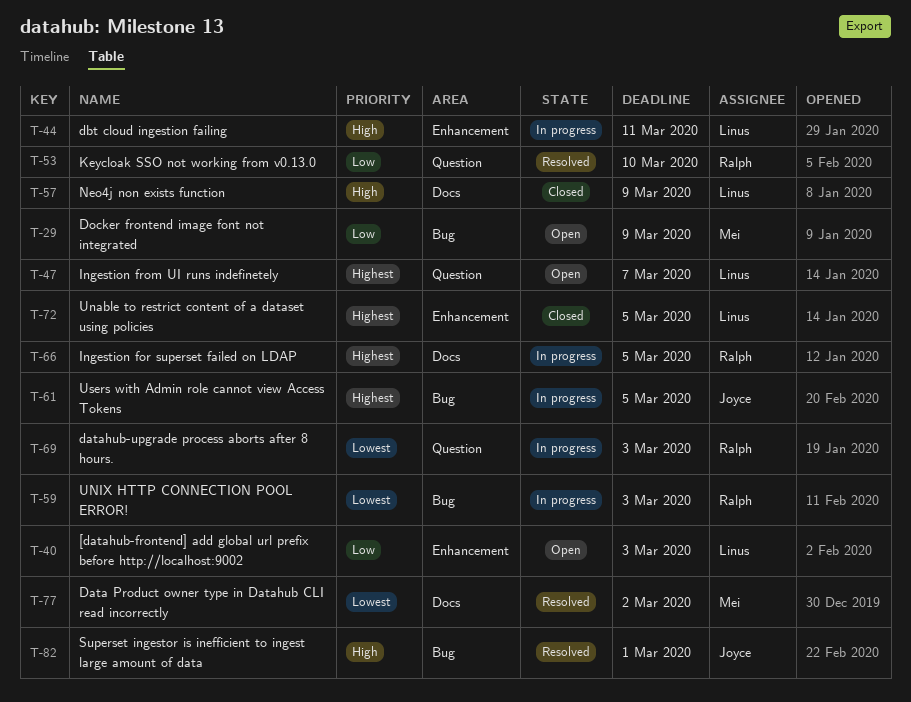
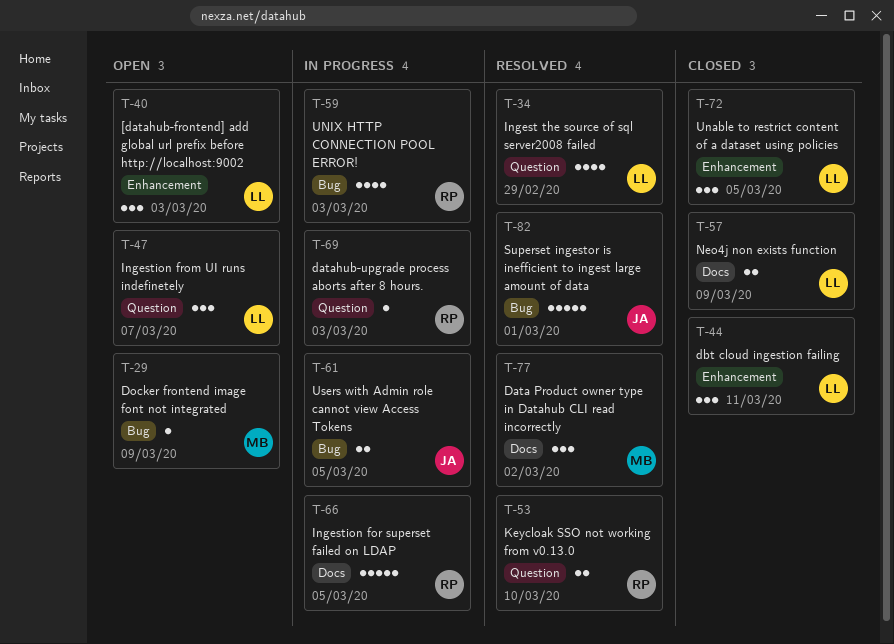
T-34: none -> present
T-44, status: In progress -> Closed

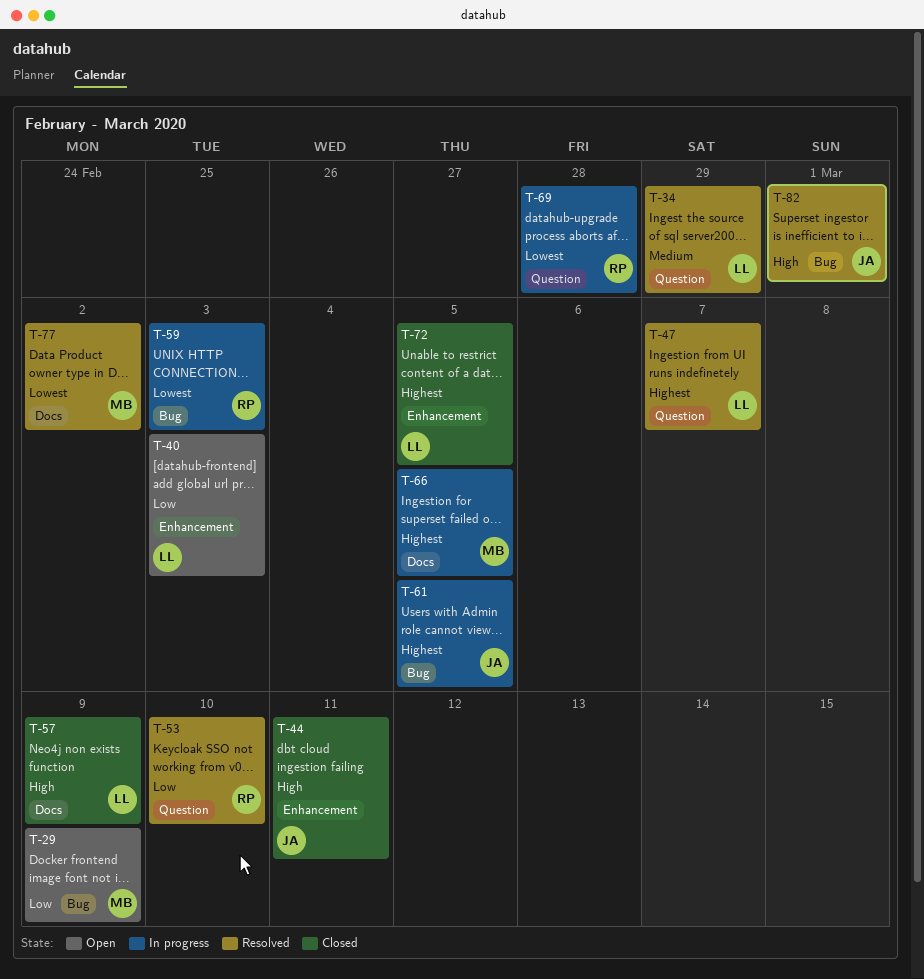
T-44, owner: LL -> JA
T-47, status: Open -> Resolved
T-66, owner: RP -> MB
T-69, due: Mar 3 -> Feb 28

